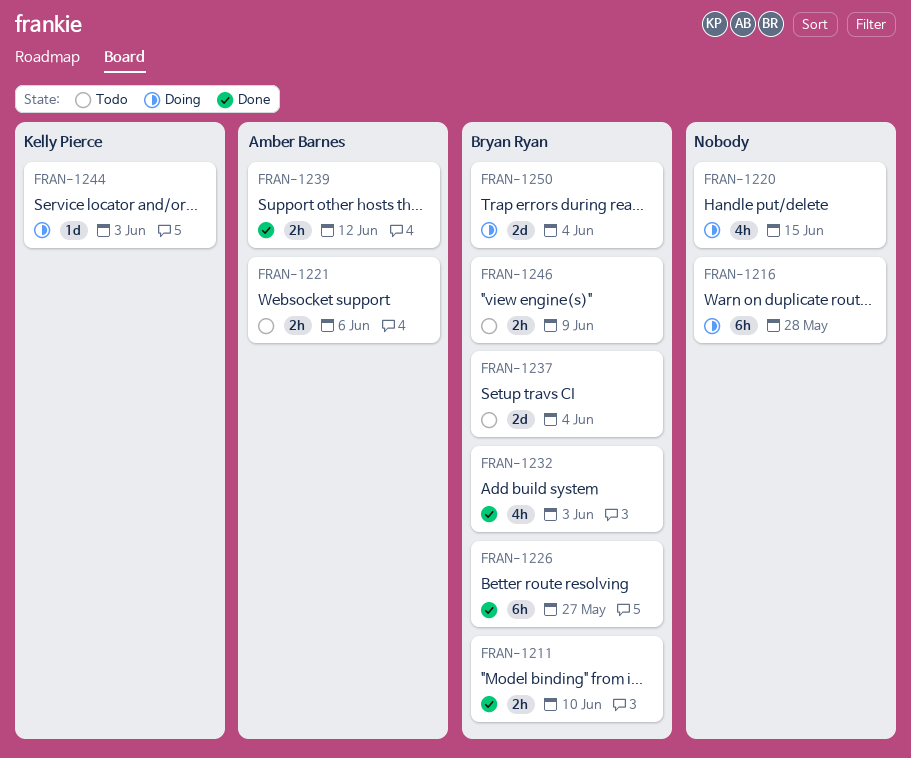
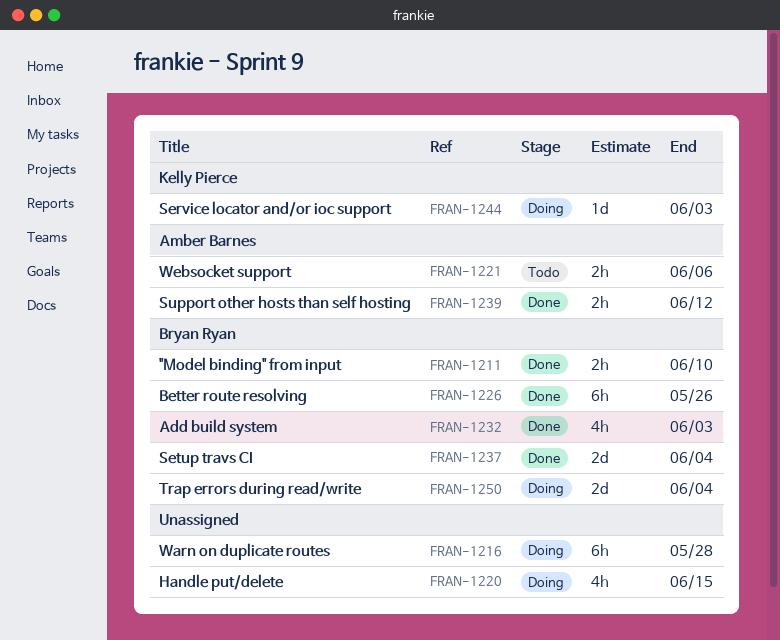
FRAN-1226, due: May 27 -> May 26
FRAN-1237, status: Todo -> Done
FRAN-1246: present -> none

